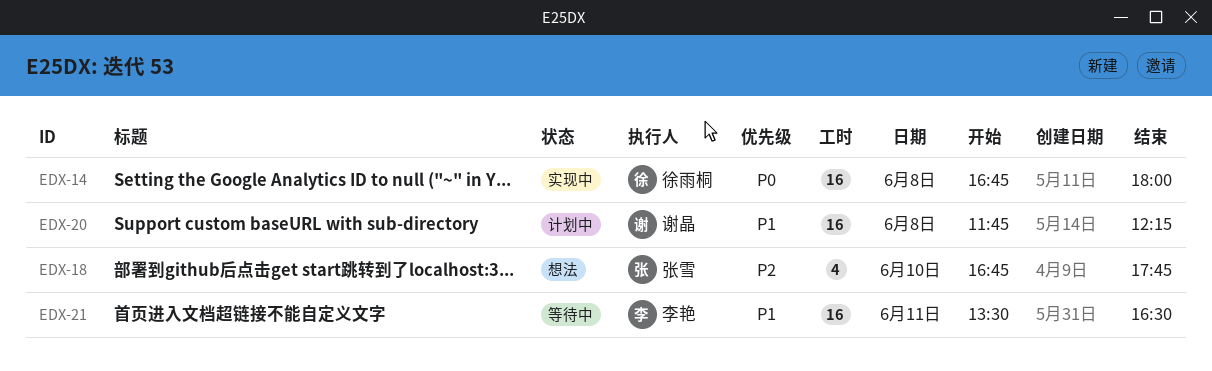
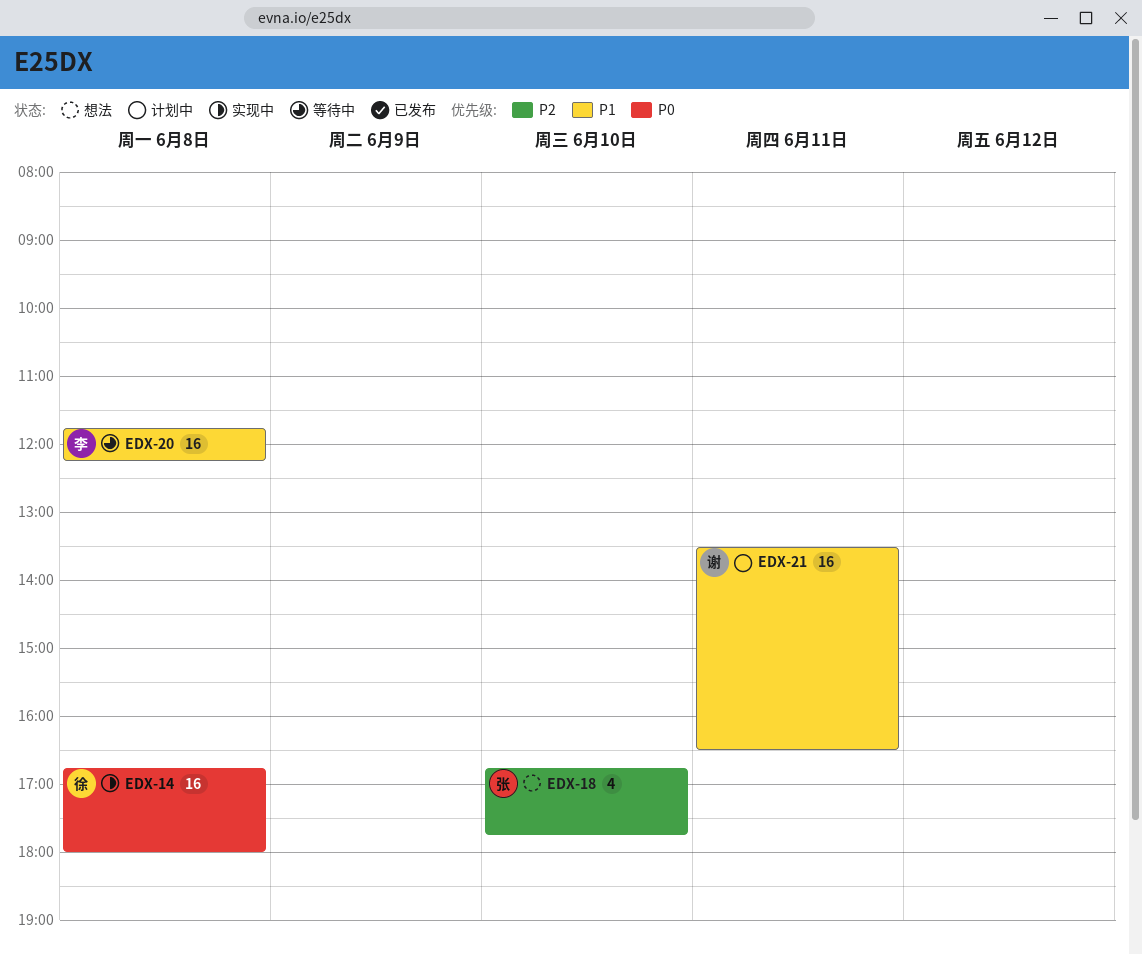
EDX-20, status: 计划中 -> 等待中
EDX-20, owner: 谢晶 -> 李艳
EDX-21, status: 等待中 -> 计划中
EDX-21, owner: 李艳 -> 谢晶

